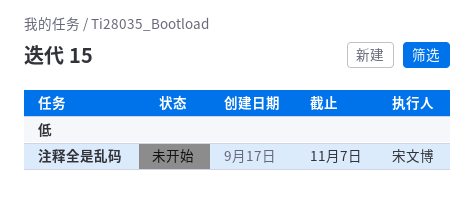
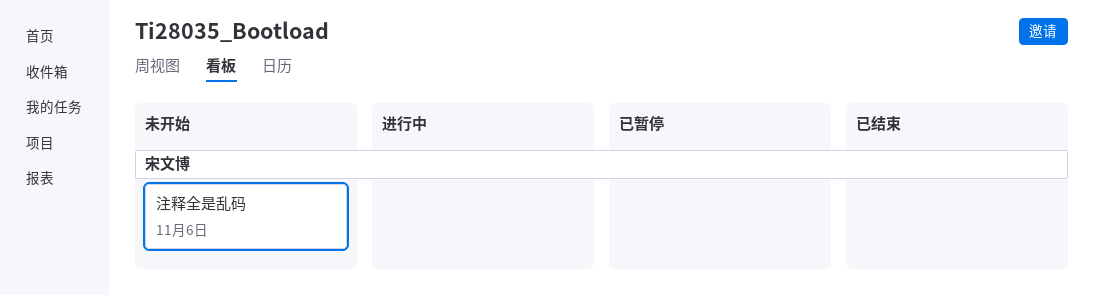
注释全是乱码, due: Nov 7 -> Nov 6

